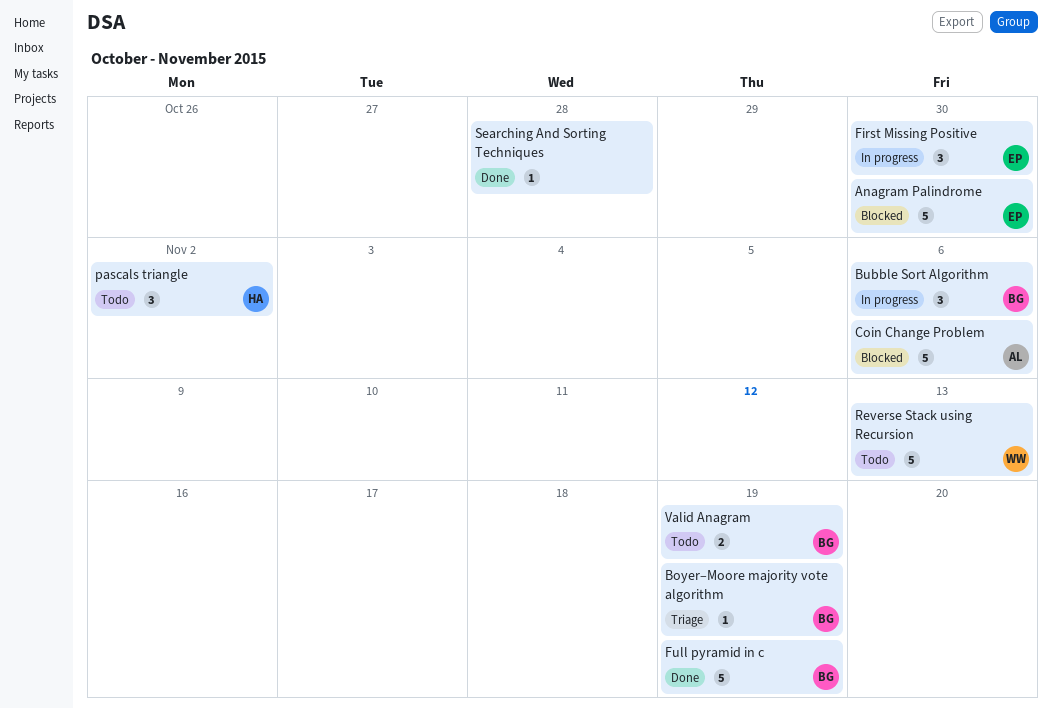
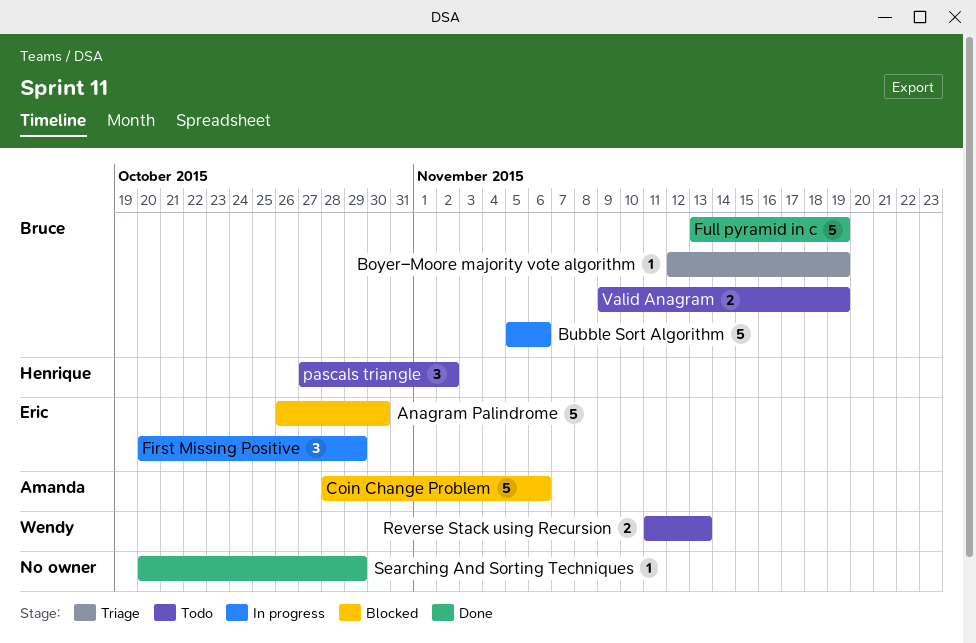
Bubble Sort Algorithm, estimate: 3 -> 5
First Missing Positive, due: Oct 30 -> Oct 29
Reverse Stack using Recursion, estimate: 5 -> 2
Searching And Sorting Techniques, due: Oct 28 -> Oct 29

